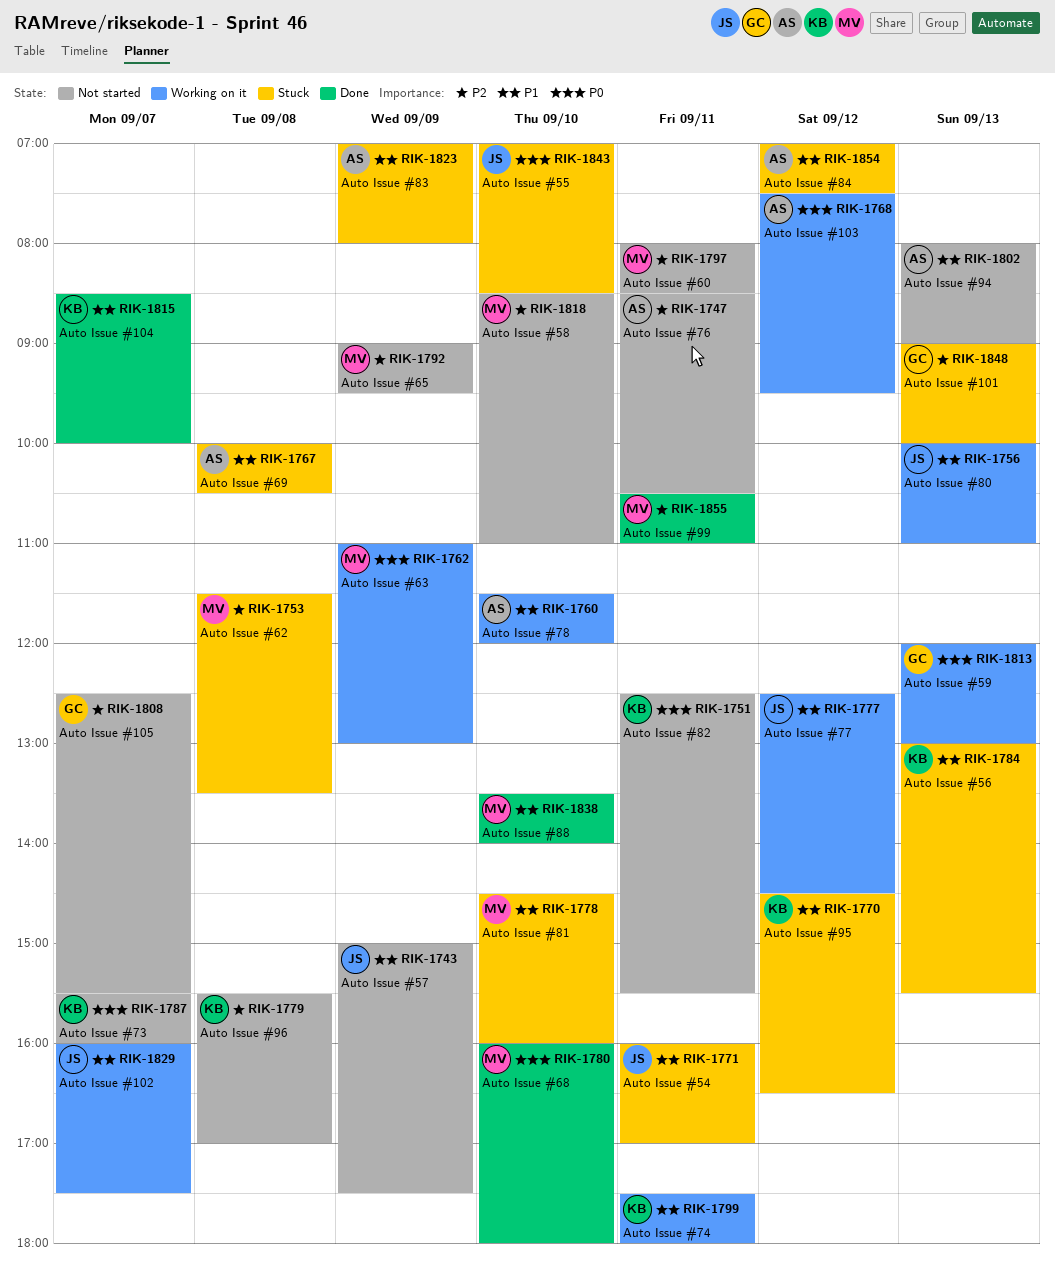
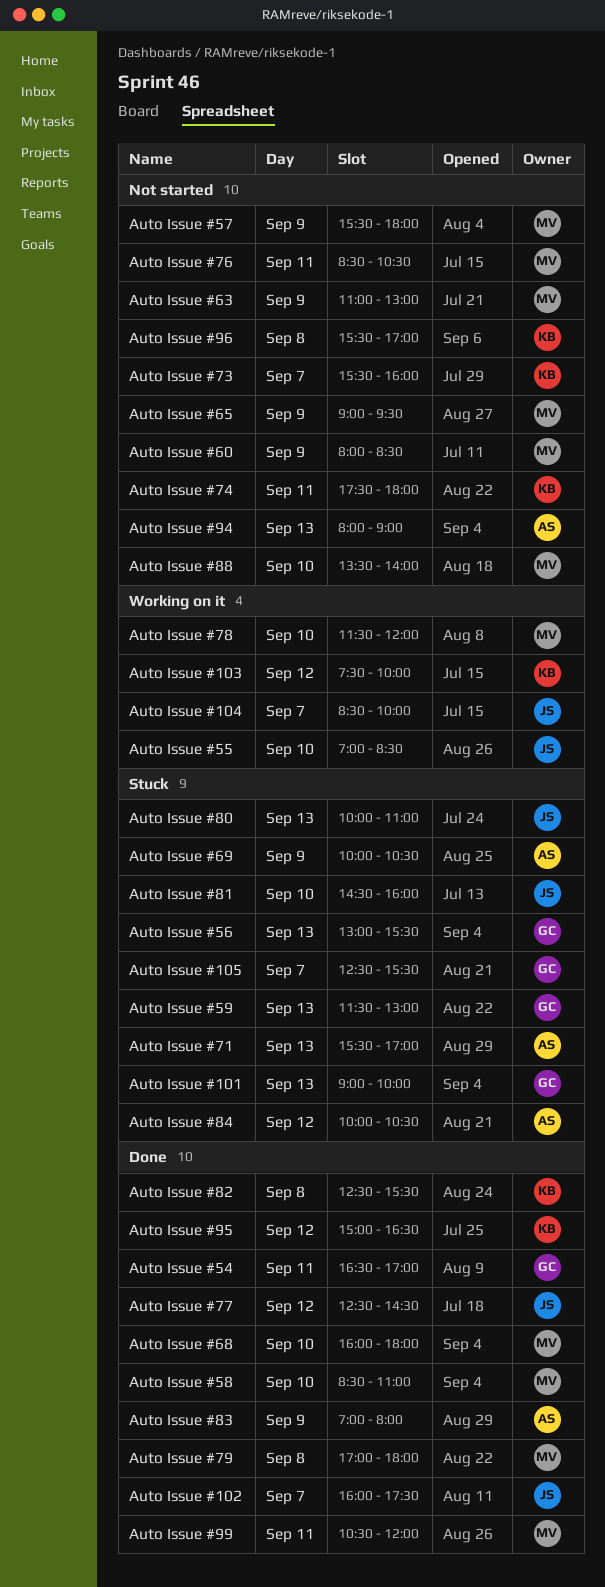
Auto Issue #102, status: Working on it -> Done
Auto Issue #103, owner: AS -> KB
Auto Issue #103, ends: 09:30 -> 10:00
Auto Issue #104, status: Done -> Working on it
Auto Issue #104, owner: KB -> JS
Auto Issue #105, status: Not started -> Stuck
Auto Issue #54, status: Stuck -> Done
Auto Issue #54, owner: JS -> GC
Auto Issue #54, begins: 16:00 -> 16:30
Auto Issue #55, status: Stuck -> Working on it
Auto Issue #56, owner: KB -> GC
Auto Issue #57, owner: JS -> MV
Auto Issue #57, begins: 15:00 -> 15:30
Auto Issue #57, ends: 17:30 -> 18:00
Auto Issue #58, status: Not started -> Done
Auto Issue #59, status: Working on it -> Stuck
Auto Issue #59, begins: 12:00 -> 11:30
Auto Issue #60, day: Sep 11 -> Sep 9
Auto Issue #62: present -> none
Auto Issue #63, status: Working on it -> Not started
Auto Issue #69, day: Sep 8 -> Sep 9
Auto Issue #71: none -> present
Auto Issue #74, status: Working on it -> Not started
Auto Issue #76, owner: AS -> MV
Auto Issue #77, status: Working on it -> Done
Auto Issue #78, owner: AS -> MV
Auto Issue #79: none -> present
Auto Issue #80, status: Working on it -> Stuck
Auto Issue #81, owner: MV -> JS
Auto Issue #82, status: Not started -> Done
Auto Issue #82, day: Sep 11 -> Sep 8
Auto Issue #83, status: Stuck -> Done
Auto Issue #84, begins: 07:00 -> 10:00
Auto Issue #84, ends: 07:30 -> 10:30
Auto Issue #88, status: Done -> Not started
Auto Issue #95, status: Stuck -> Done
Auto Issue #95, begins: 14:30 -> 15:00
Auto Issue #99, ends: 11:00 -> 12:00

